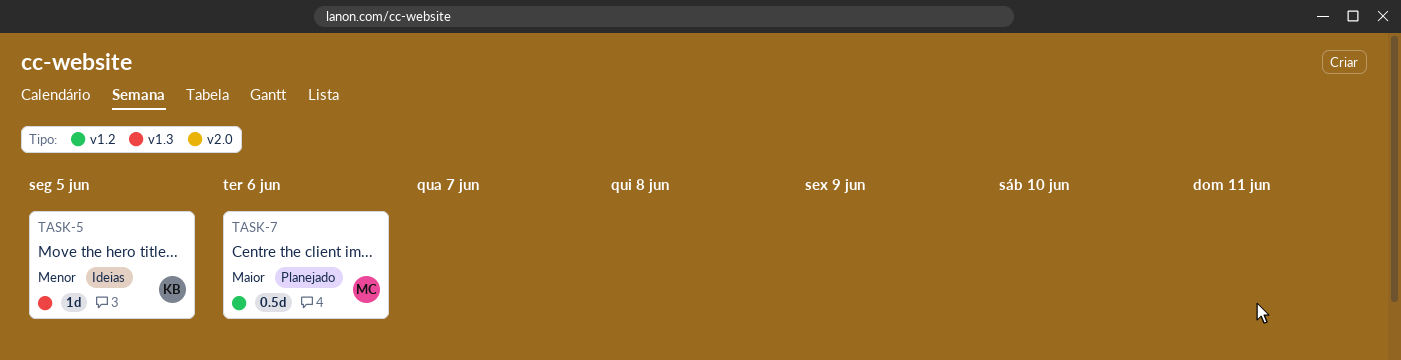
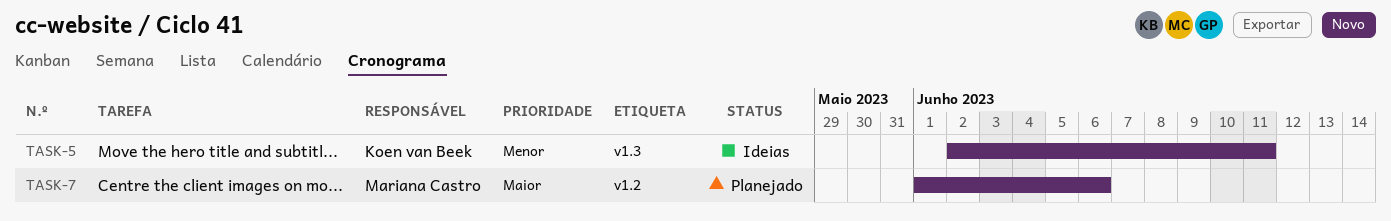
TASK-5, due: Jun 5 -> Jun 11

